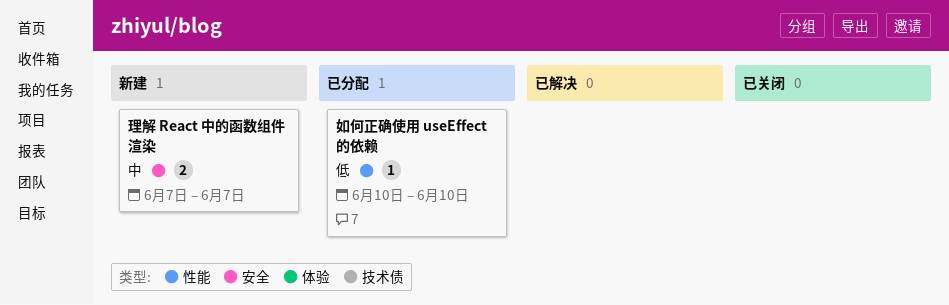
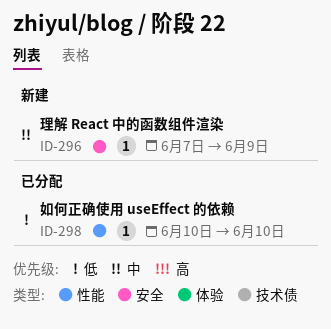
理解 React 中的函数组件渲染, estimate: 2 -> 1
理解 React 中的函数组件渲染, due: Jun 7 -> Jun 9

